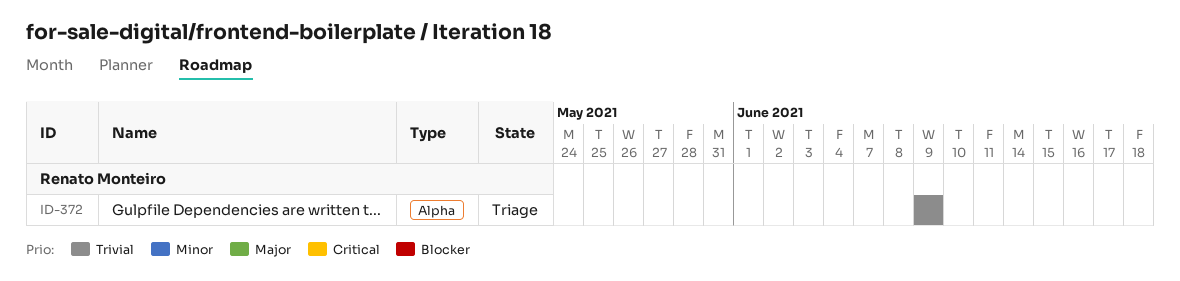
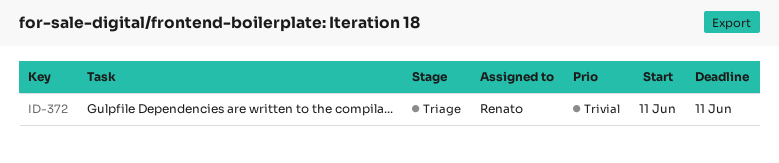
ID-372, start: Jun 9 -> Jun 11
ID-372, due: Jun 9 -> Jun 11

